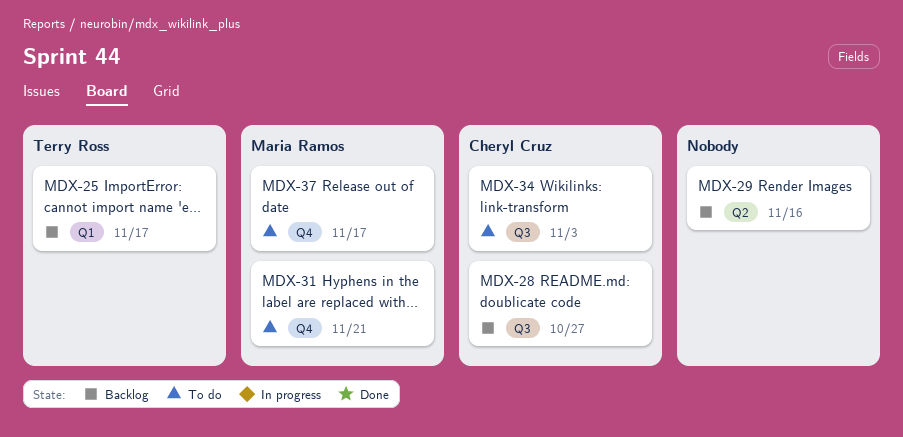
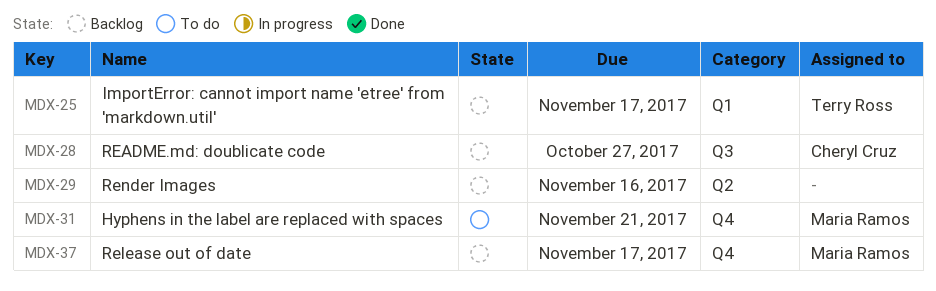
MDX-34: present -> none
MDX-37, status: To do -> Backlog

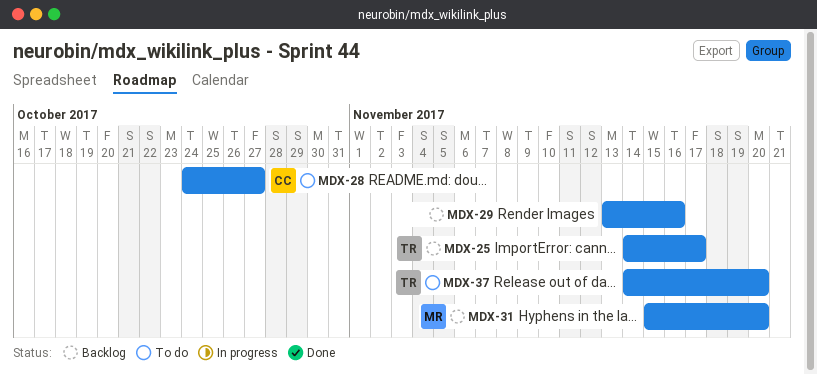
MDX-28, status: Backlog -> To do
MDX-31, status: To do -> Backlog
MDX-31, due: Nov 21 -> Nov 20
MDX-37, status: Backlog -> To do
MDX-37, owner: Maria Ramos -> Terry Ross
MDX-37, due: Nov 17 -> Nov 20

